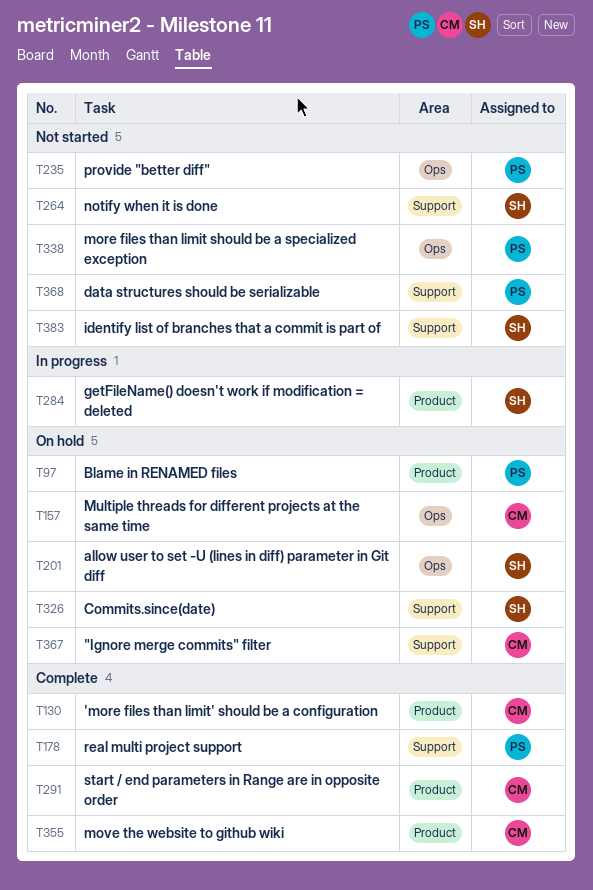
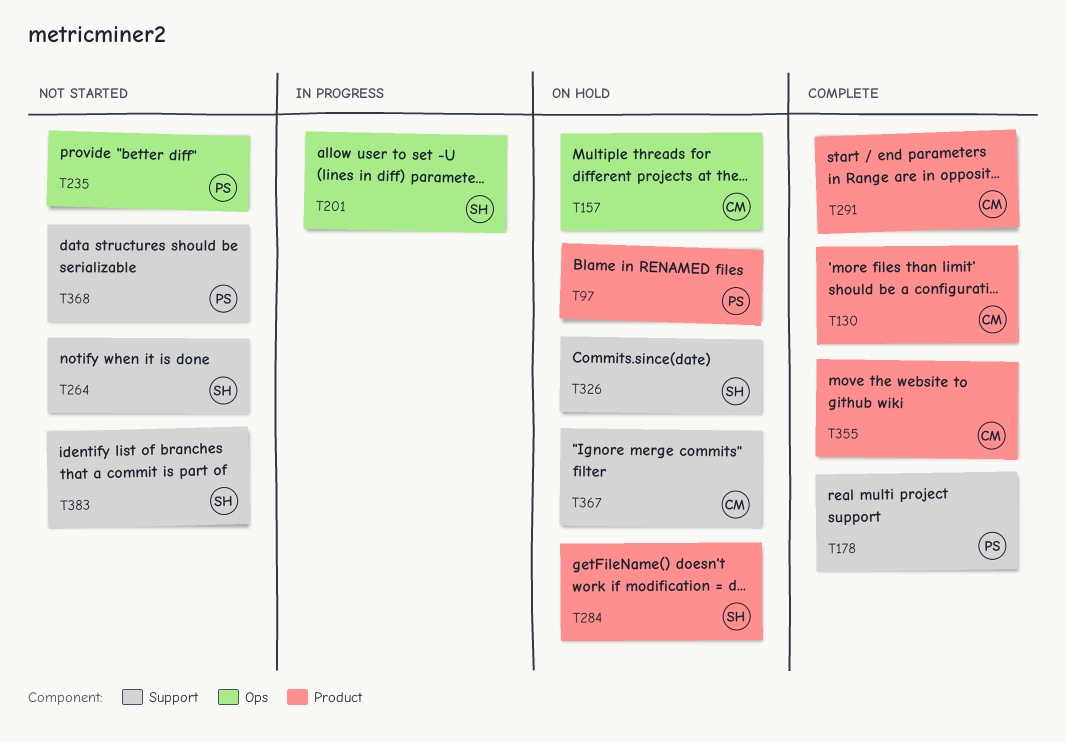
T201, status: On hold -> In progress
T284, status: In progress -> On hold
T338: present -> none

